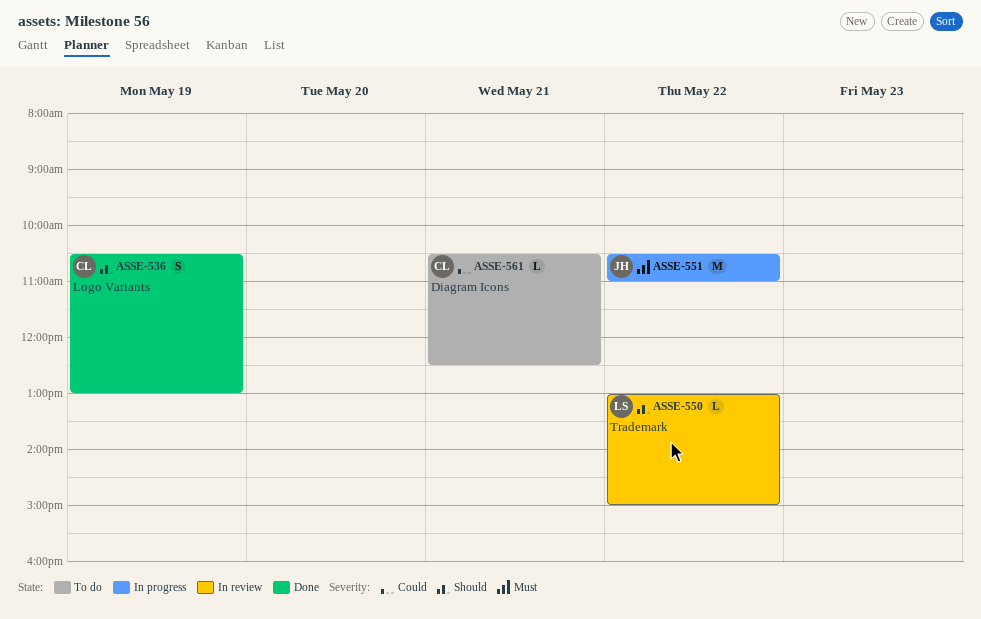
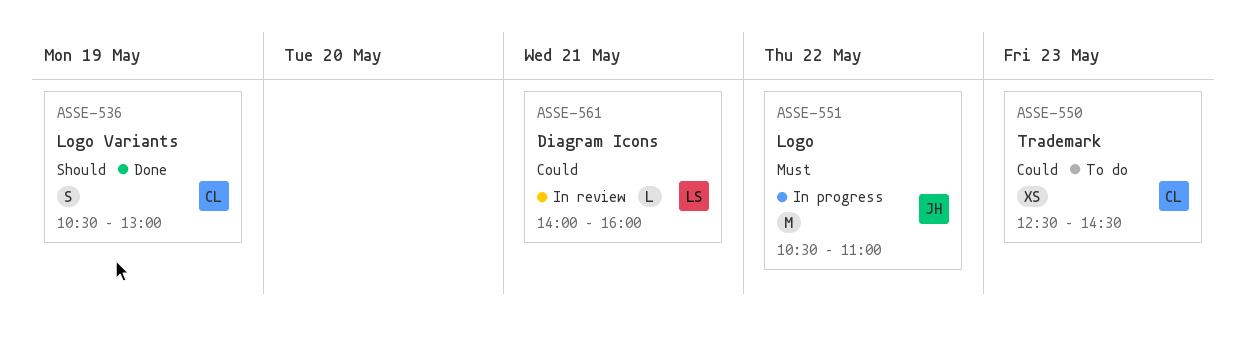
ASSE-550, status: In review -> To do
ASSE-550, owner: LS -> CL
ASSE-550, priority: Should -> Could
ASSE-550, estimate: L -> XS
ASSE-550, day: May 22 -> May 23
ASSE-550, begins: 13:00 -> 12:30
ASSE-550, ends: 15:00 -> 14:30
ASSE-561, status: To do -> In review
ASSE-561, owner: CL -> LS
ASSE-561, begins: 10:30 -> 14:00
ASSE-561, ends: 12:30 -> 16:00

